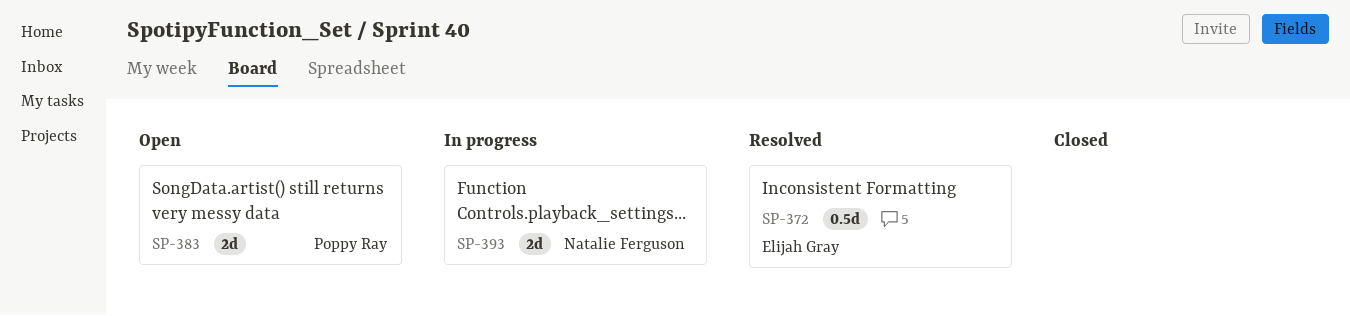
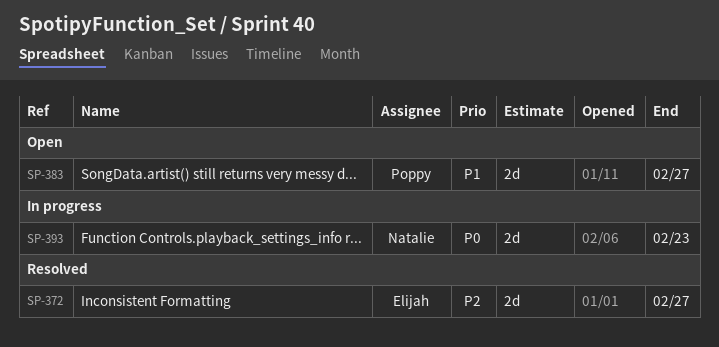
SP-372, estimate: 0.5d -> 2d

